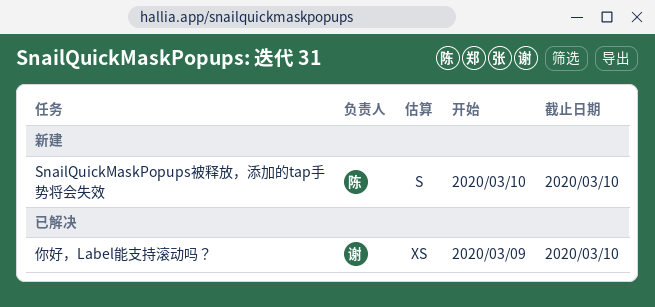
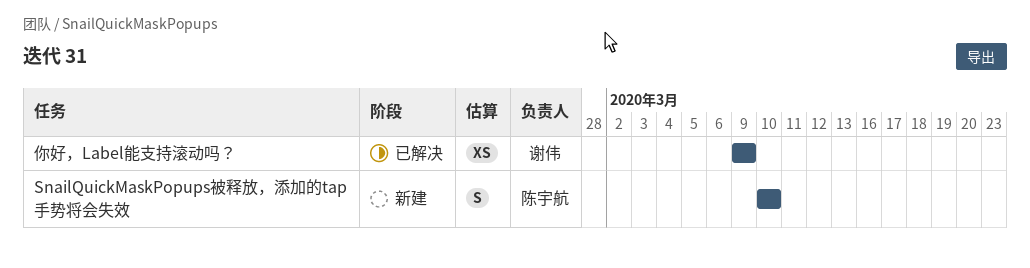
你好，Label能支持滚动吗？, due: Mar 10 -> Mar 9

